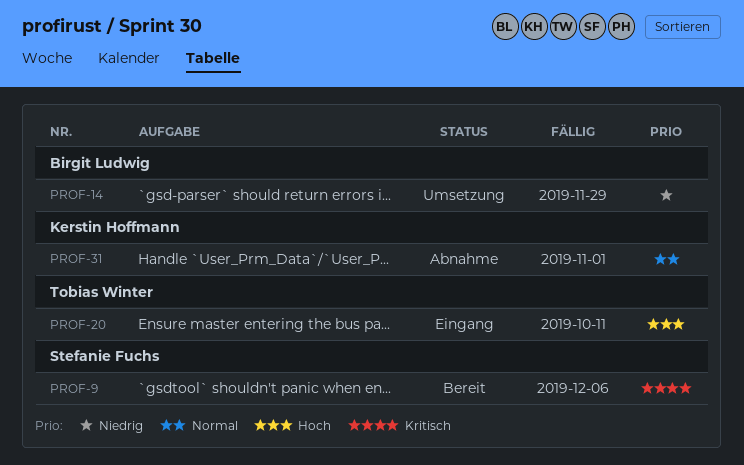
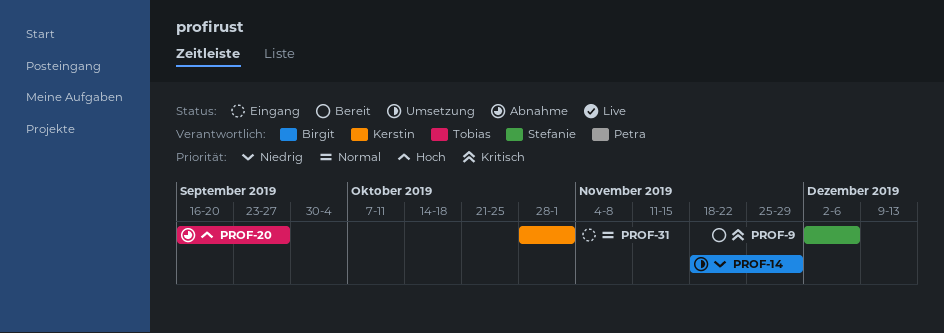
PROF-20, status: Eingang -> Abnahme
PROF-20, due: Oct 11 -> Sep 27
PROF-31, status: Abnahme -> Eingang

